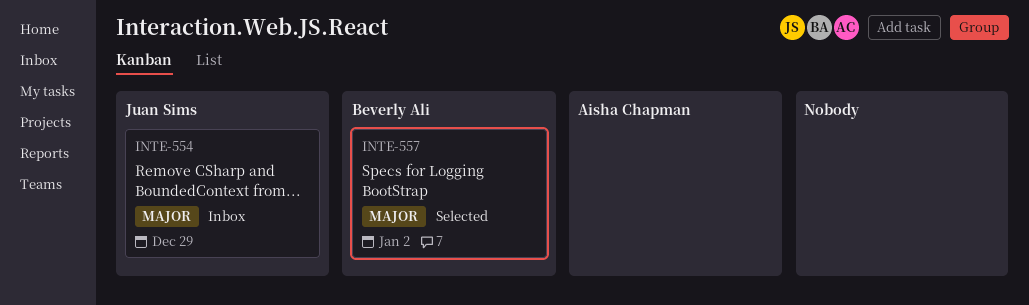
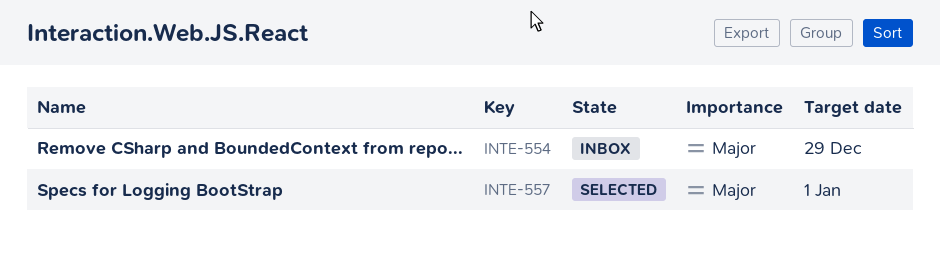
INTE-557, due: Jan 2 -> Jan 1

